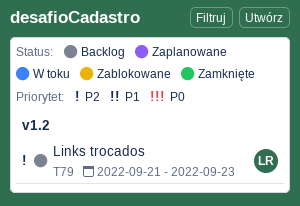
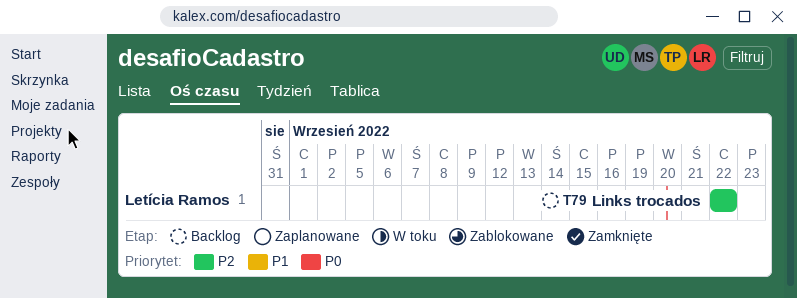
T79, start: Sep 21 -> Sep 22
T79, due: Sep 23 -> Sep 22

